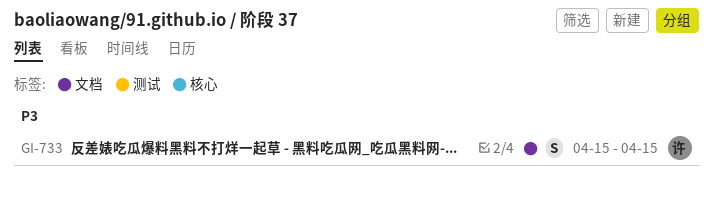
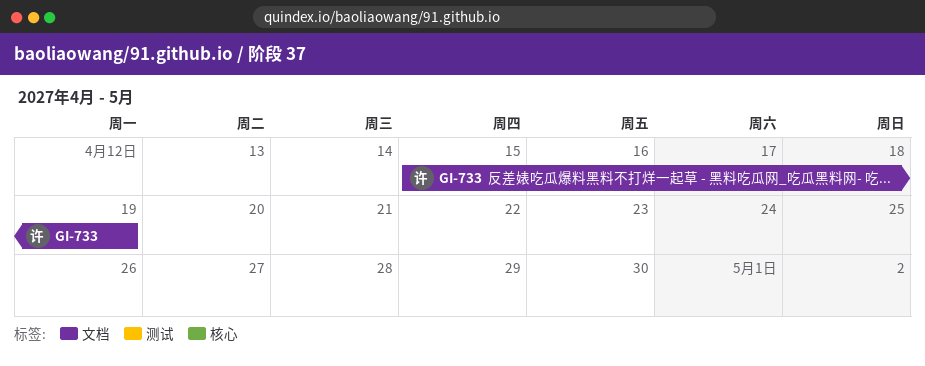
GI-733, due: Apr 15 -> Apr 19

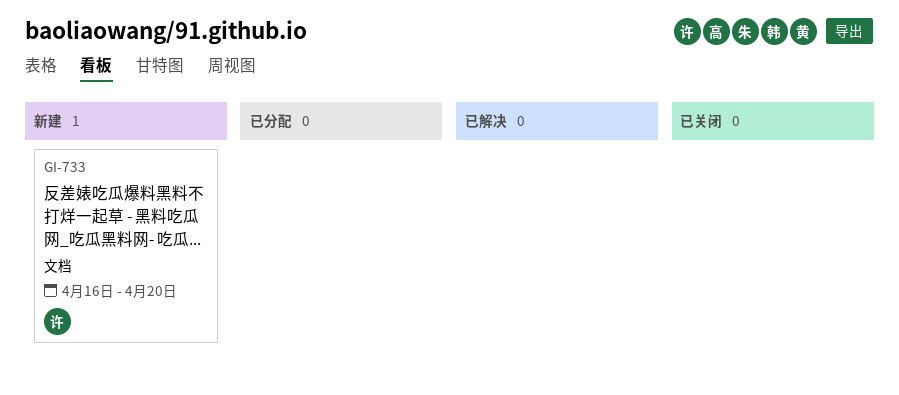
GI-733, start: Apr 15 -> Apr 16
GI-733, due: Apr 19 -> Apr 20

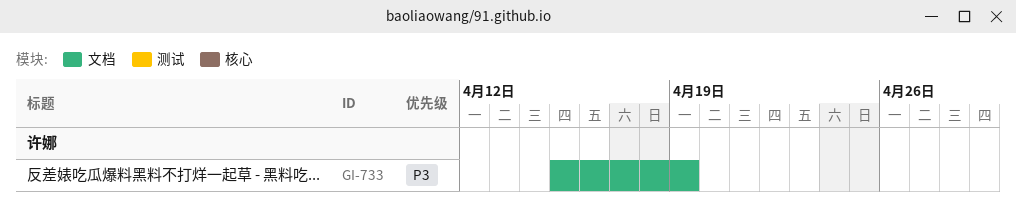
GI-733, start: Apr 16 -> Apr 15
GI-733, due: Apr 20 -> Apr 19

